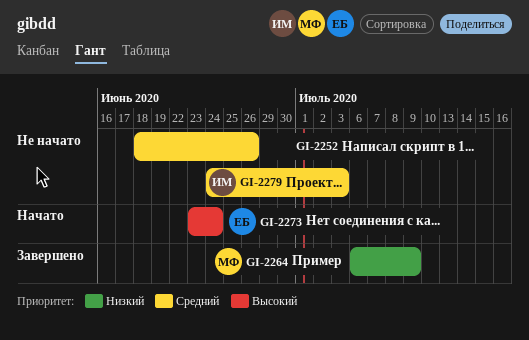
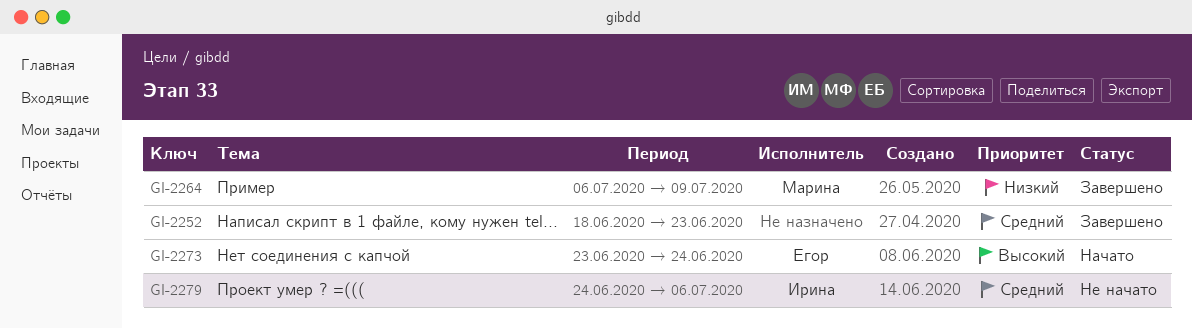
GI-2252, status: Не начато -> Завершено
GI-2252, due: Jun 26 -> Jun 23
GI-2279, due: Jul 3 -> Jul 6

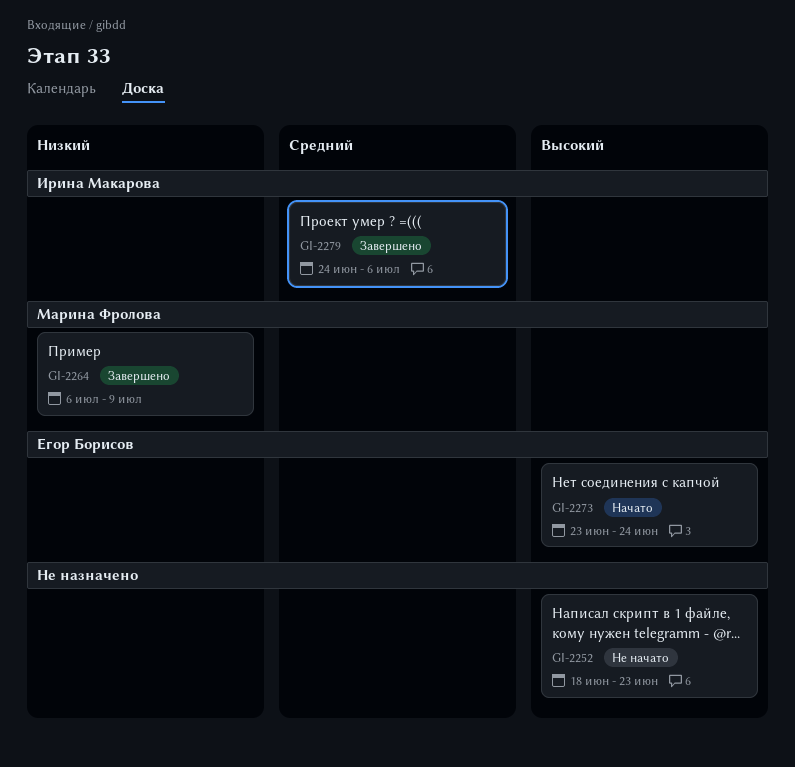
GI-2252, status: Завершено -> Не начато
GI-2252, priority: Средний -> Высокий
GI-2279, status: Не начато -> Завершено

